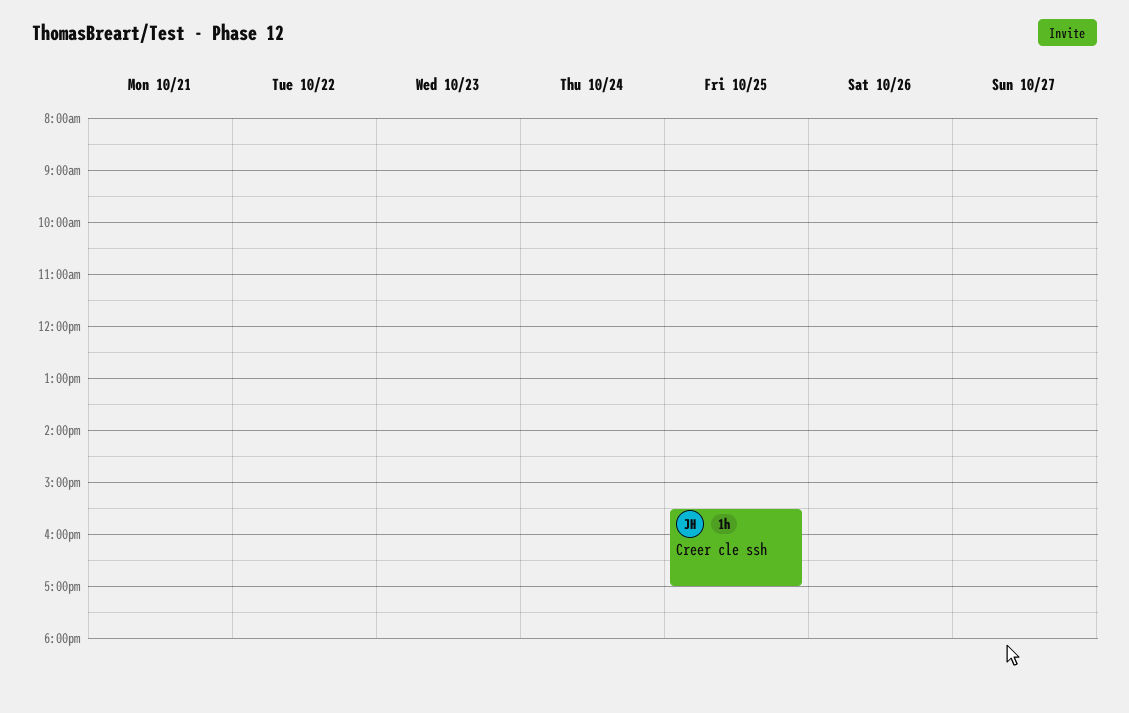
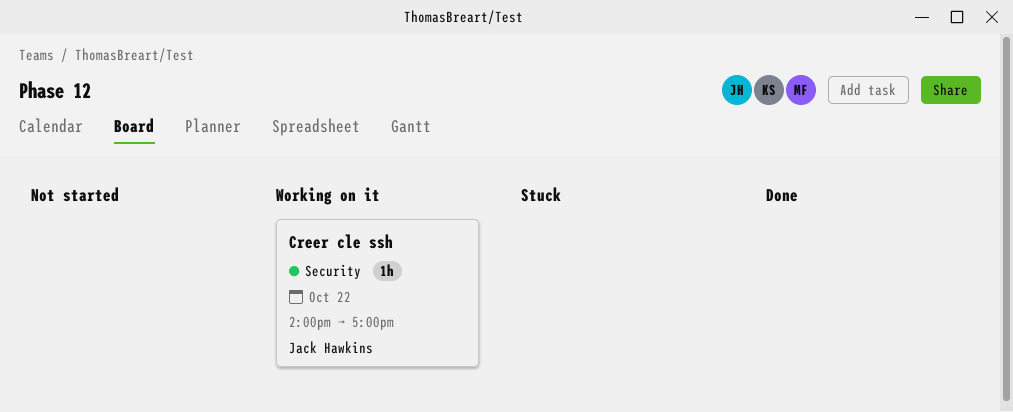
Creer cle ssh, day: Oct 25 -> Oct 22
Creer cle ssh, begins: 15:30 -> 14:00

